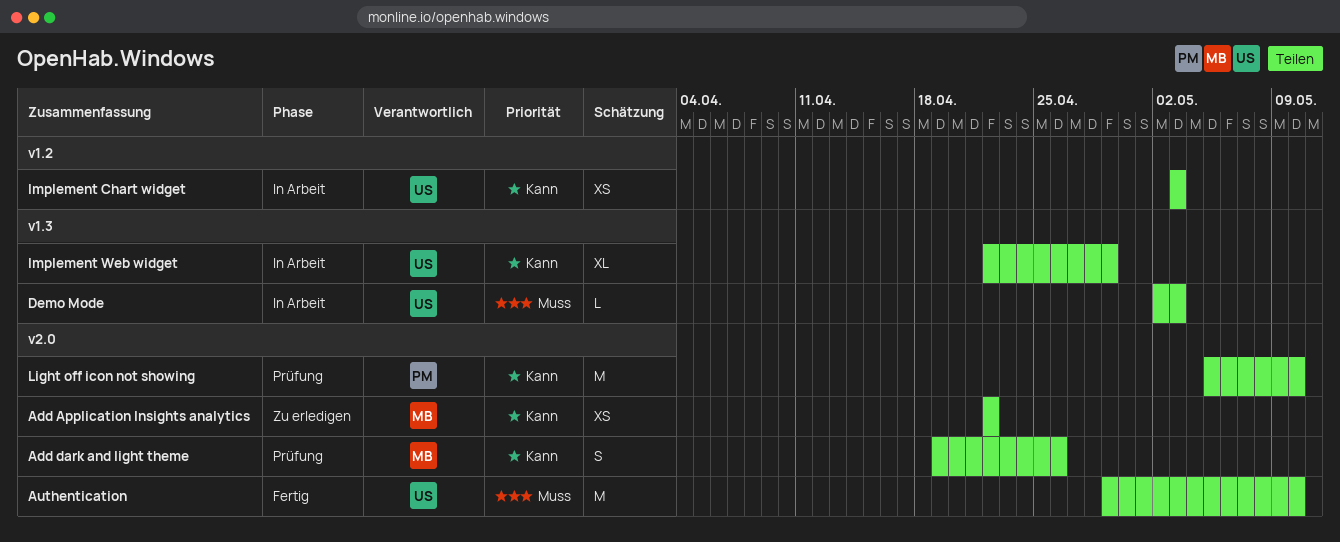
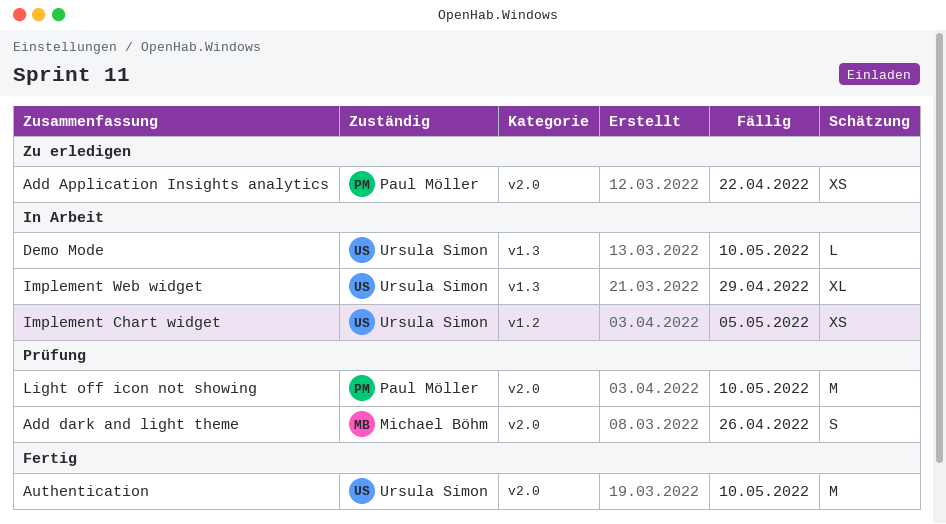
Add Application Insights analytics, owner: Michael Böhm -> Paul Möller
Demo Mode, due: May 3 -> May 10
Implement Chart widget, due: May 3 -> May 5

